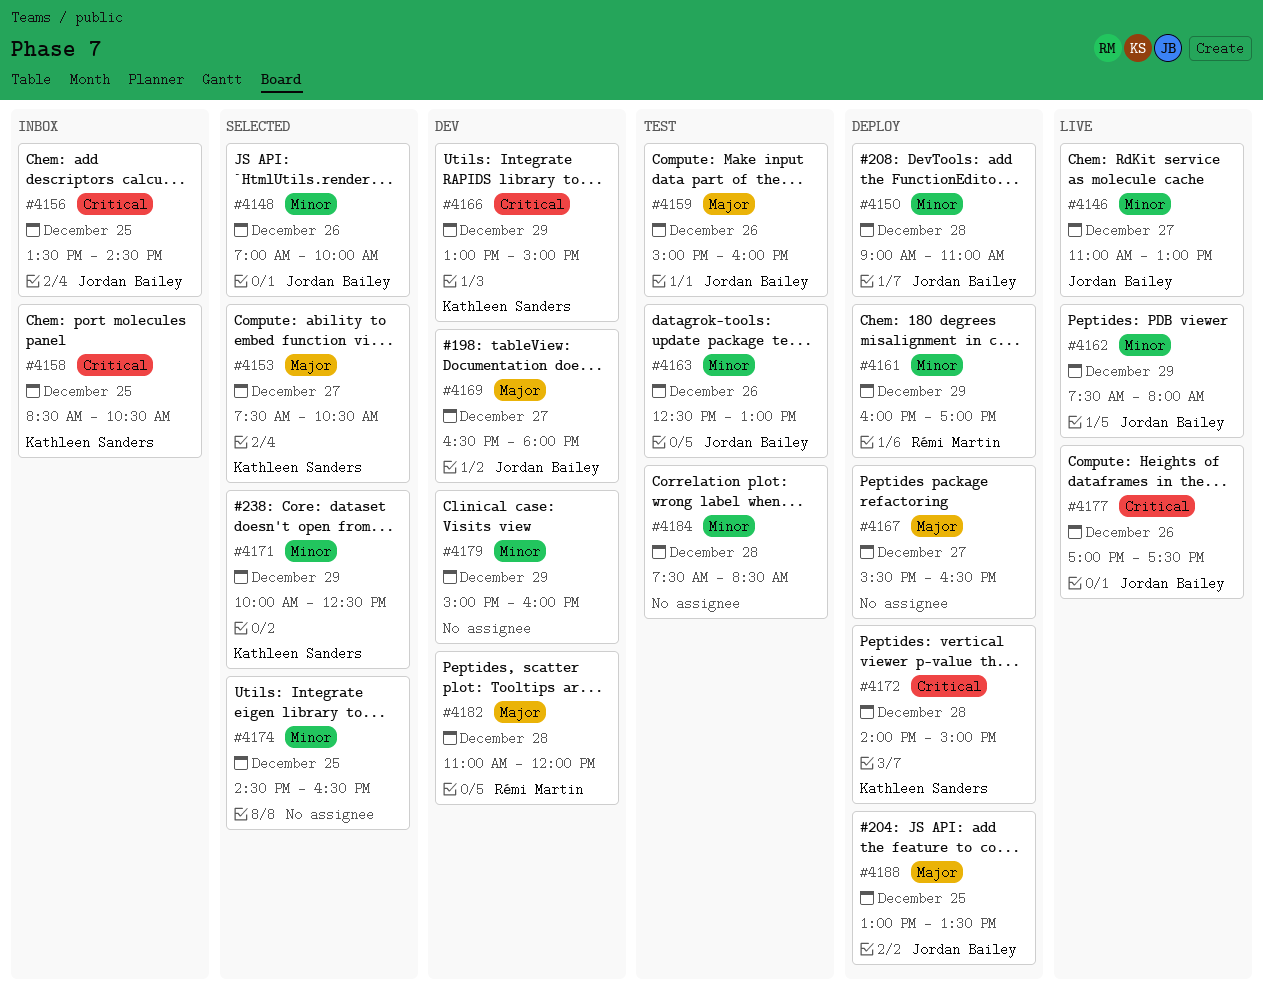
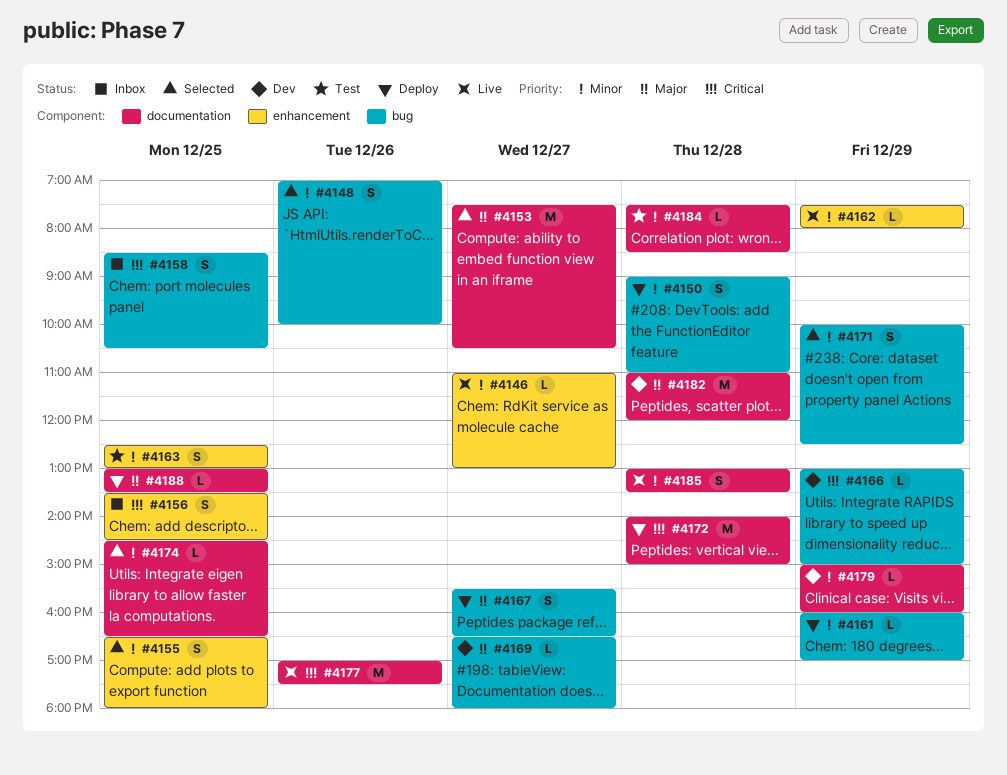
#4155: none -> present
#4159: present -> none
#4163, day: Dec 26 -> Dec 25
#4185: none -> present

